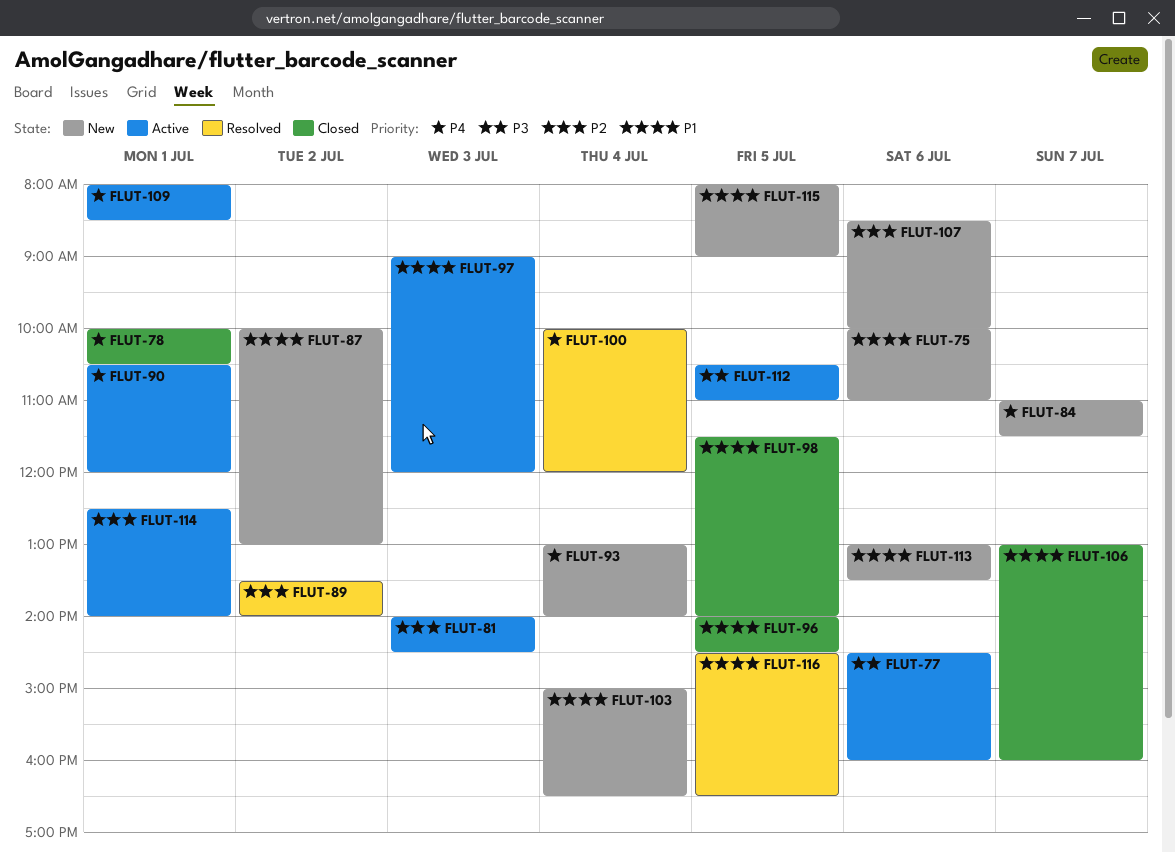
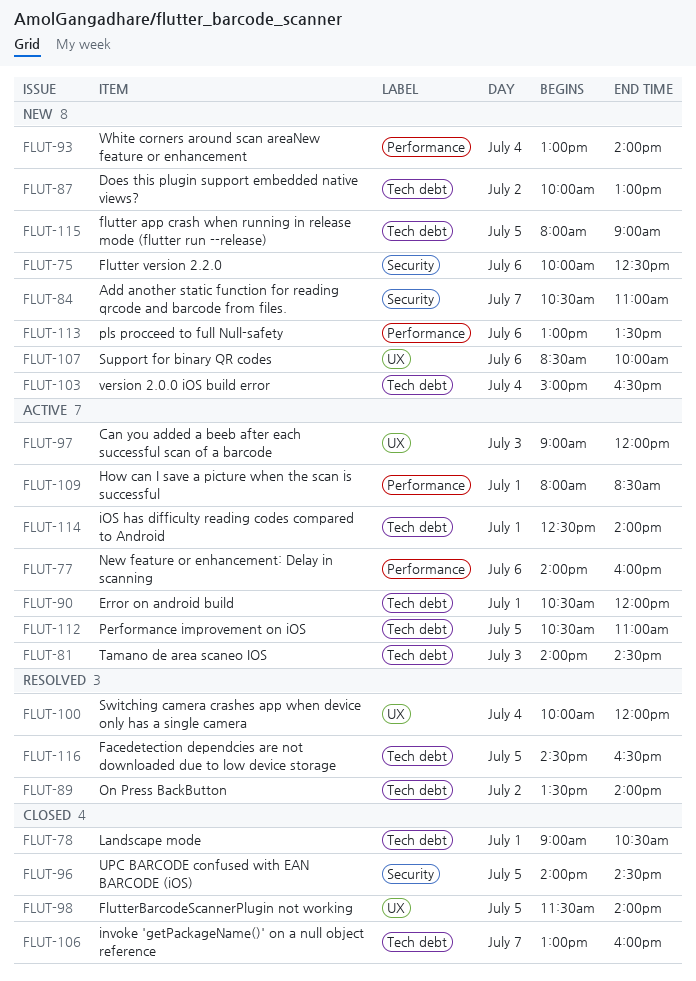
FLUT-75, ends: 11:00 -> 12:30
FLUT-77, begins: 14:30 -> 14:00
FLUT-78, begins: 10:00 -> 09:00
FLUT-84, begins: 11:00 -> 10:30
FLUT-84, ends: 11:30 -> 11:00

